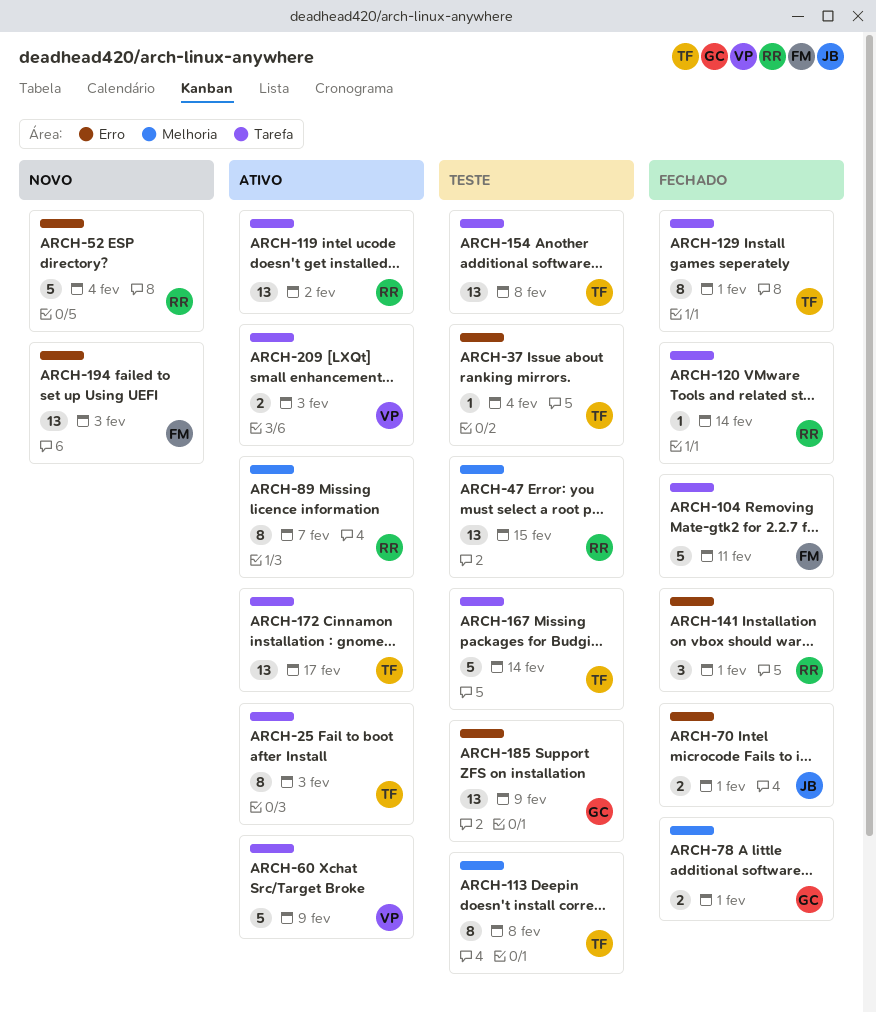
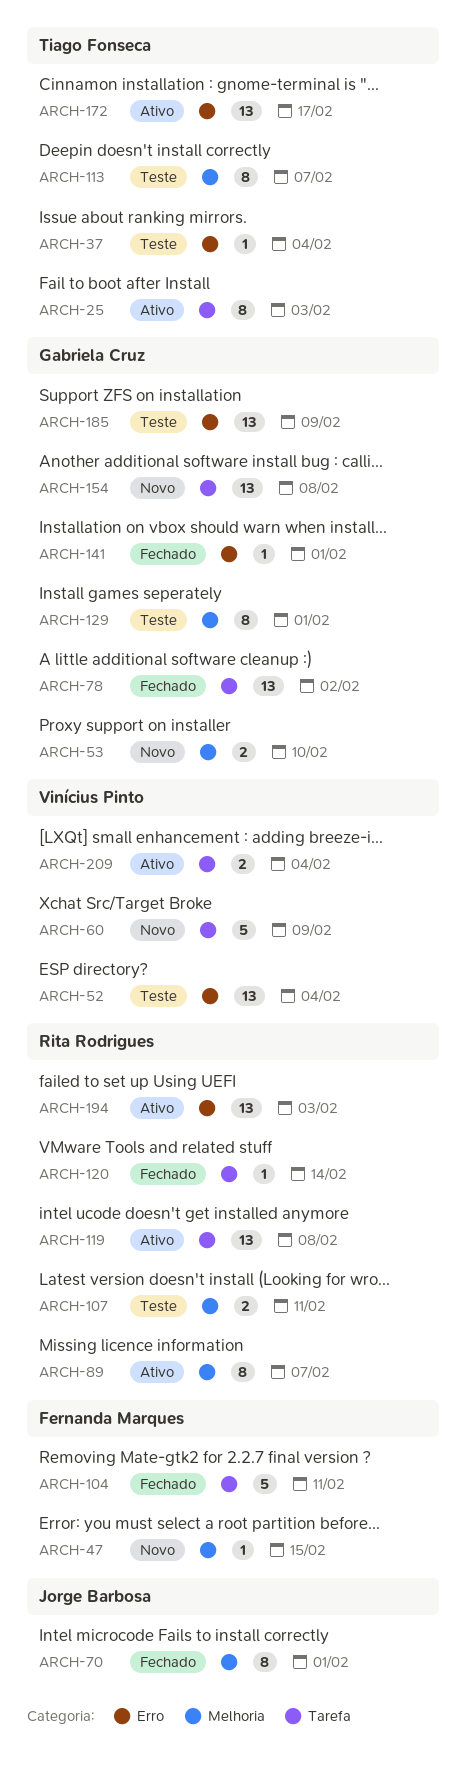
ARCH-47, status: Teste -> Novo
ARCH-47, owner: Rita Rodrigues -> Fernanda Marques
ARCH-47, estimate: 13 -> 1
ARCH-52, status: Novo -> Teste
ARCH-52, owner: Rita Rodrigues -> Vinícius Pinto
ARCH-52, estimate: 5 -> 13
ARCH-53: none -> present
ARCH-60, status: Ativo -> Novo
ARCH-70, label: Erro -> Melhoria
ARCH-70, estimate: 2 -> 8
ARCH-78, label: Melhoria -> Tarefa
ARCH-78, estimate: 2 -> 13
ARCH-78, due: Feb 1 -> Feb 2
ARCH-107: none -> present
ARCH-113, due: Feb 8 -> Feb 7
ARCH-119, due: Feb 2 -> Feb 8
ARCH-129, status: Fechado -> Teste
ARCH-129, owner: Tiago Fonseca -> Gabriela Cruz
ARCH-129, label: Tarefa -> Melhoria
ARCH-141, owner: Rita Rodrigues -> Gabriela Cruz
ARCH-141, estimate: 3 -> 1
ARCH-154, status: Teste -> Novo
ARCH-154, owner: Tiago Fonseca -> Gabriela Cruz
ARCH-167: present -> none
ARCH-172, label: Tarefa -> Erro
ARCH-194, status: Novo -> Ativo
ARCH-194, owner: Fernanda Marques -> Rita Rodrigues
ARCH-209, due: Feb 3 -> Feb 4

